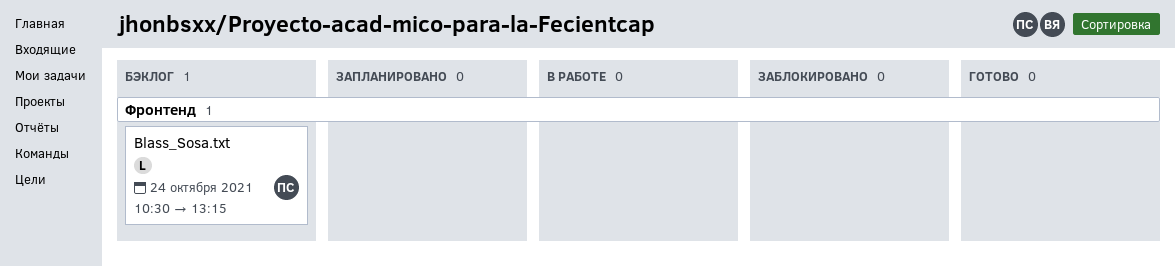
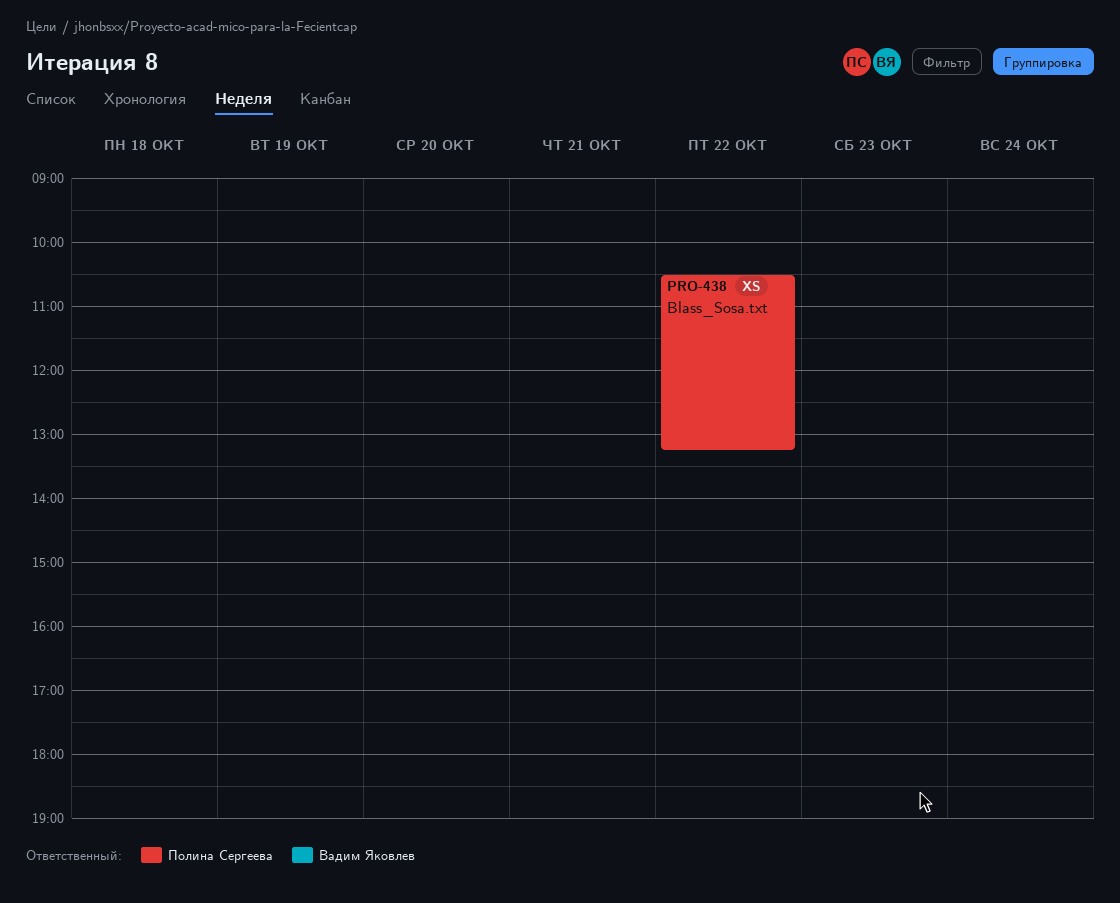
Blass_Sosa.txt, estimate: L -> XS
Blass_Sosa.txt, day: Oct 24 -> Oct 22

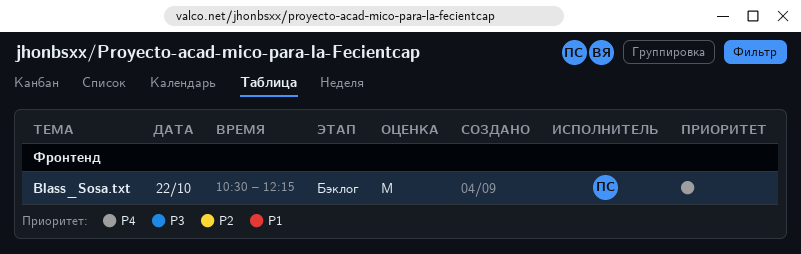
Blass_Sosa.txt, estimate: XS -> M
Blass_Sosa.txt, ends: 13:15 -> 12:15

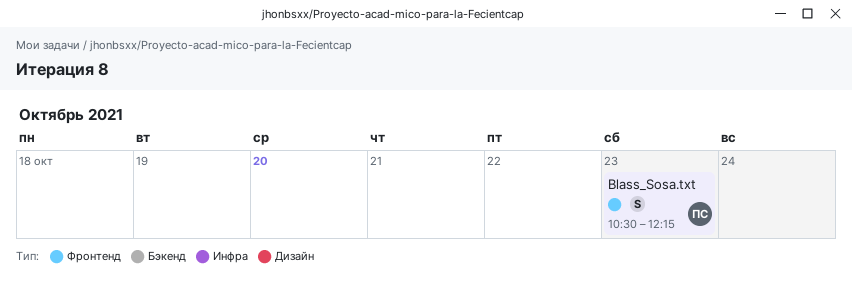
Blass_Sosa.txt, estimate: M -> S
Blass_Sosa.txt, day: Oct 22 -> Oct 23

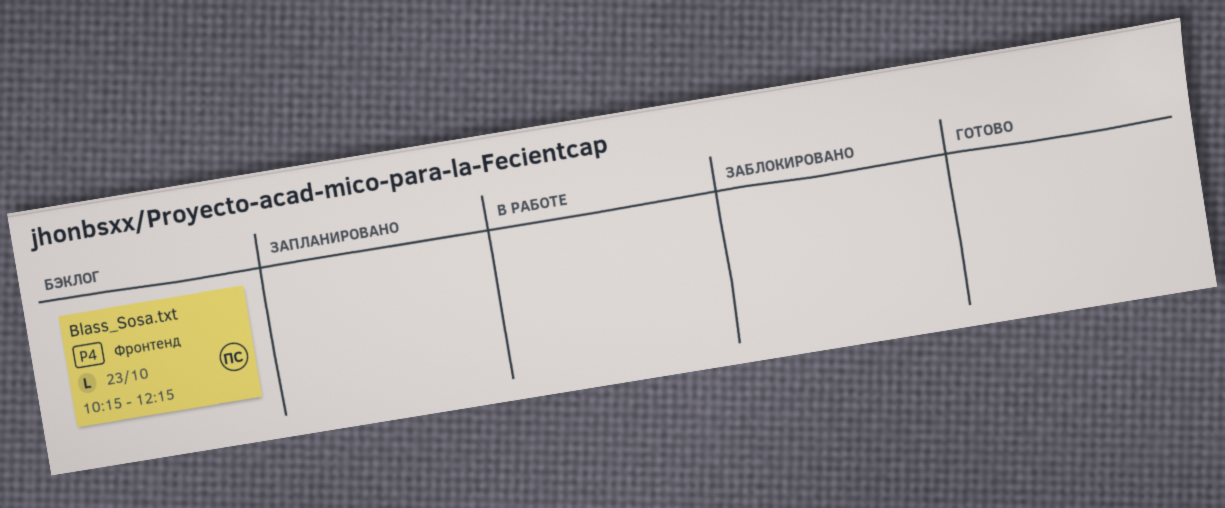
Blass_Sosa.txt, estimate: S -> L
Blass_Sosa.txt, begins: 10:30 -> 10:15

